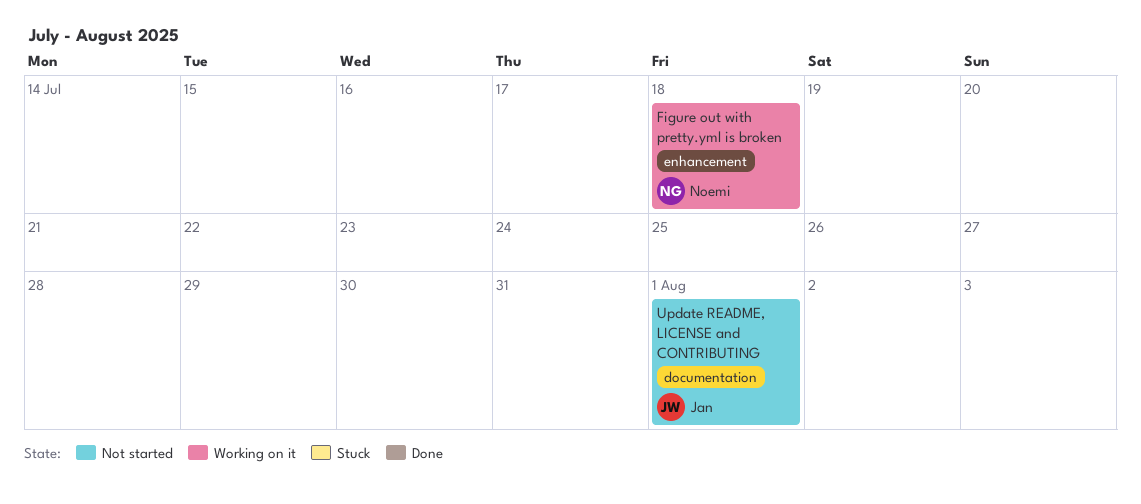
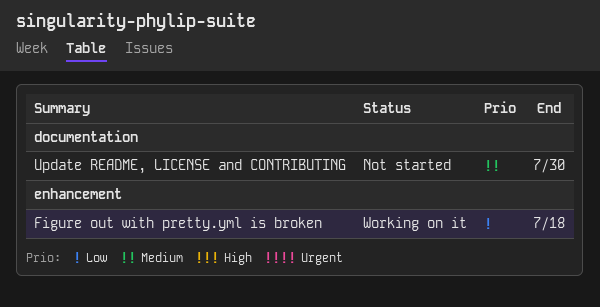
Update README, LICENSE and CONTRIBUTING, due: Aug 1 -> Jul 30

